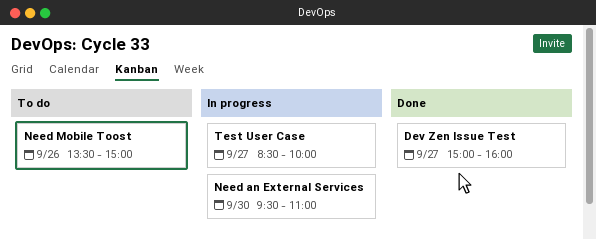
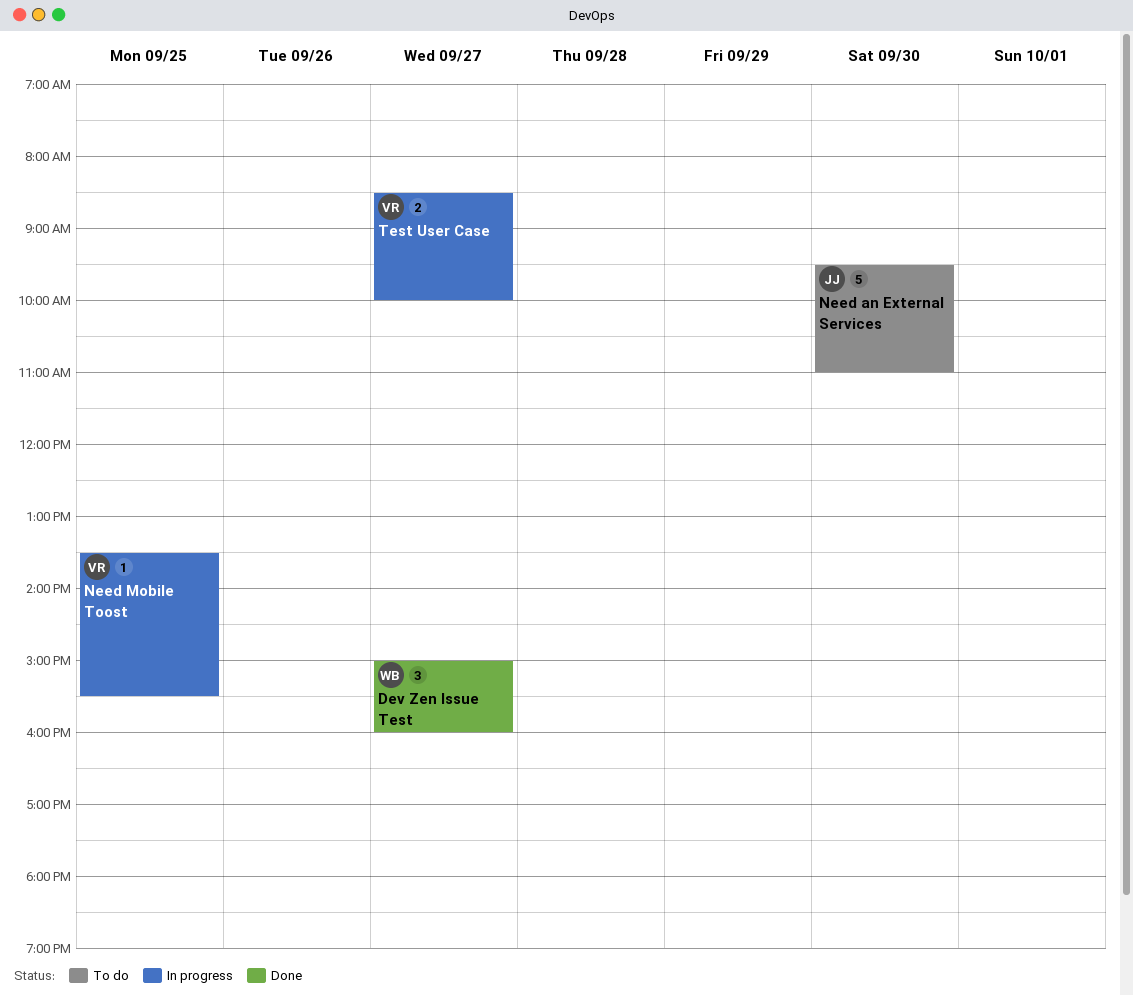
Need an External Services, status: In progress -> To do
Need Mobile Toost, status: To do -> In progress
Need Mobile Toost, day: Sep 26 -> Sep 25
Need Mobile Toost, ends: 15:00 -> 15:30

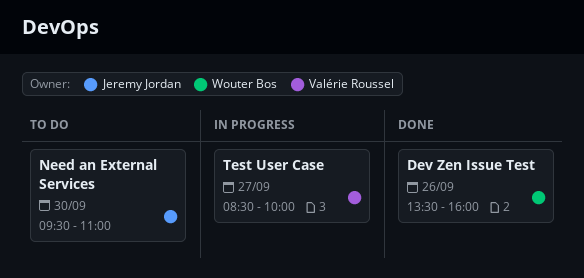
Dev Zen Issue Test, day: Sep 27 -> Sep 26
Dev Zen Issue Test, begins: 15:00 -> 13:30
Need Mobile Toost: present -> none

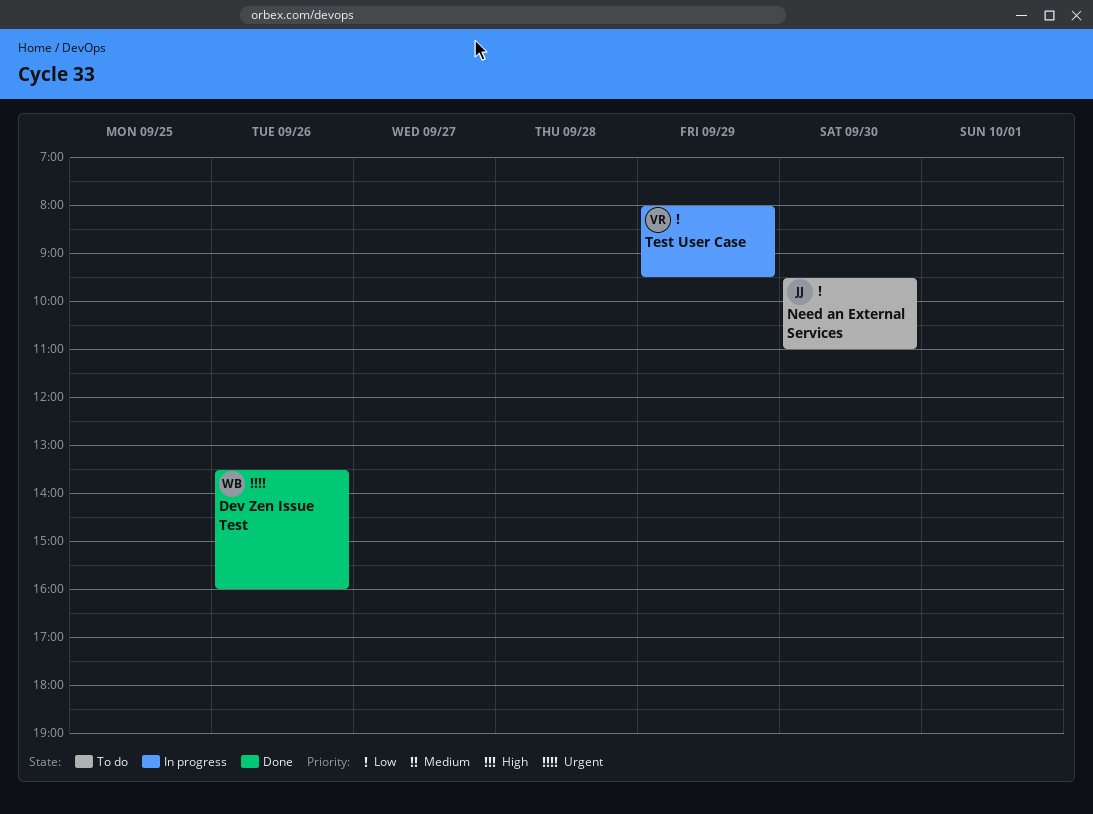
Test User Case, day: Sep 27 -> Sep 29
Test User Case, begins: 08:30 -> 08:00
Test User Case, ends: 10:00 -> 09:30

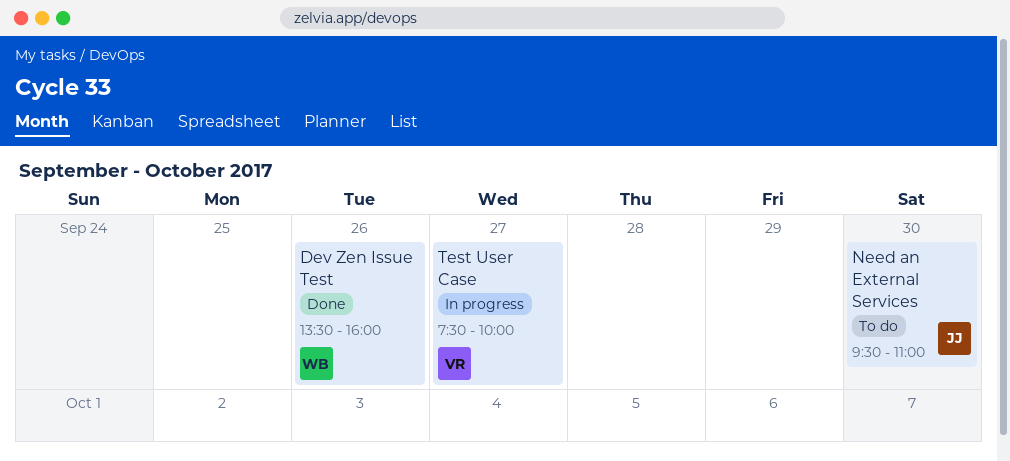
Test User Case, day: Sep 29 -> Sep 27
Test User Case, begins: 08:00 -> 07:30
Test User Case, ends: 09:30 -> 10:00

